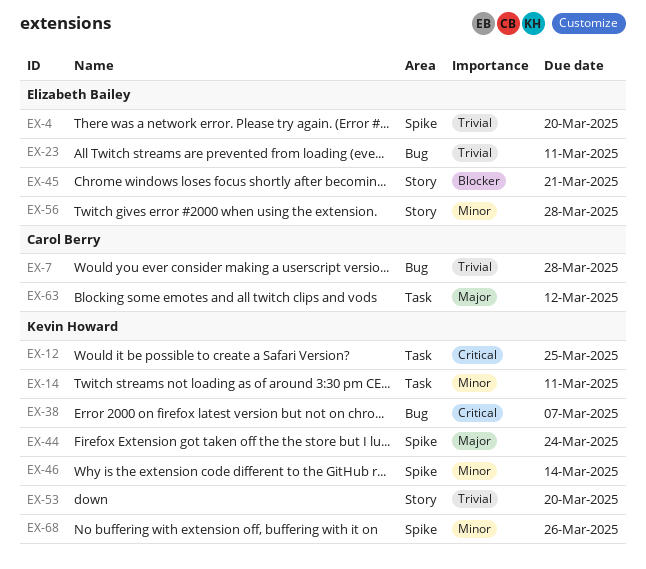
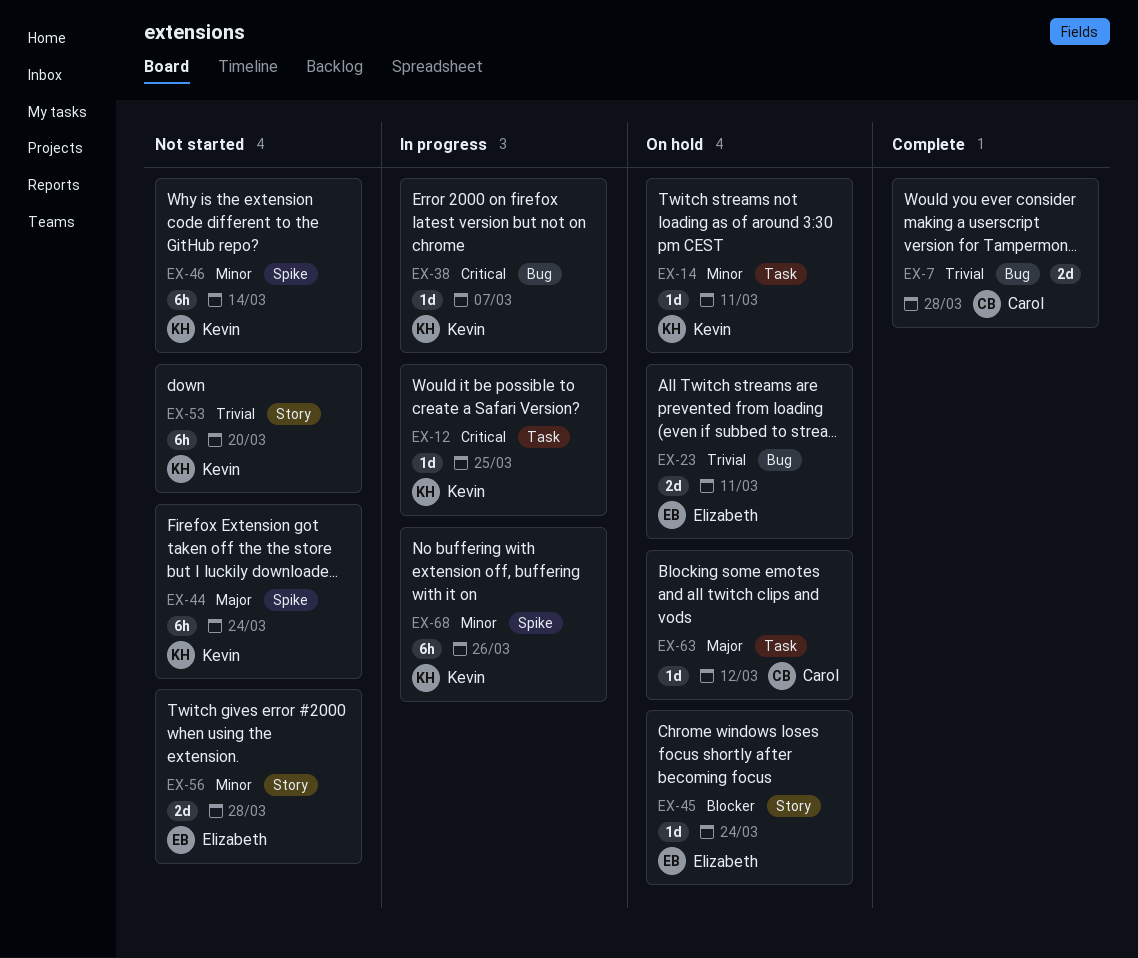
EX-4: present -> none
EX-45, due: Mar 21 -> Mar 24

